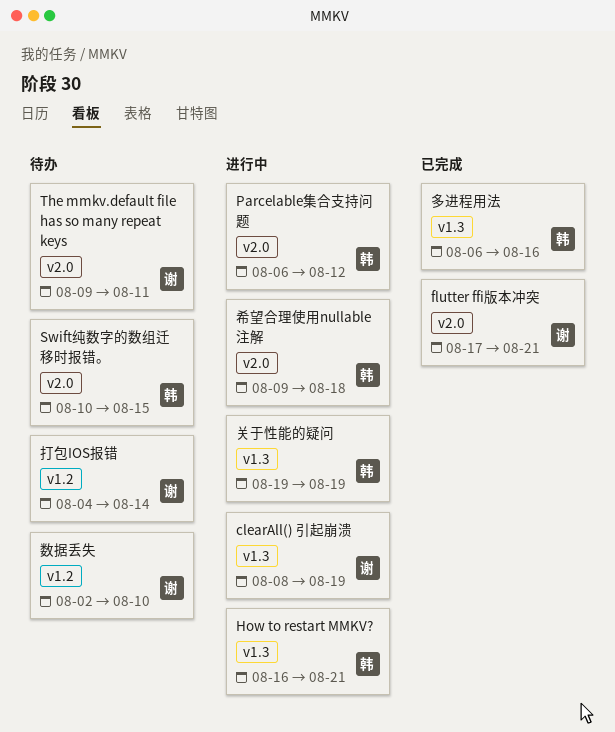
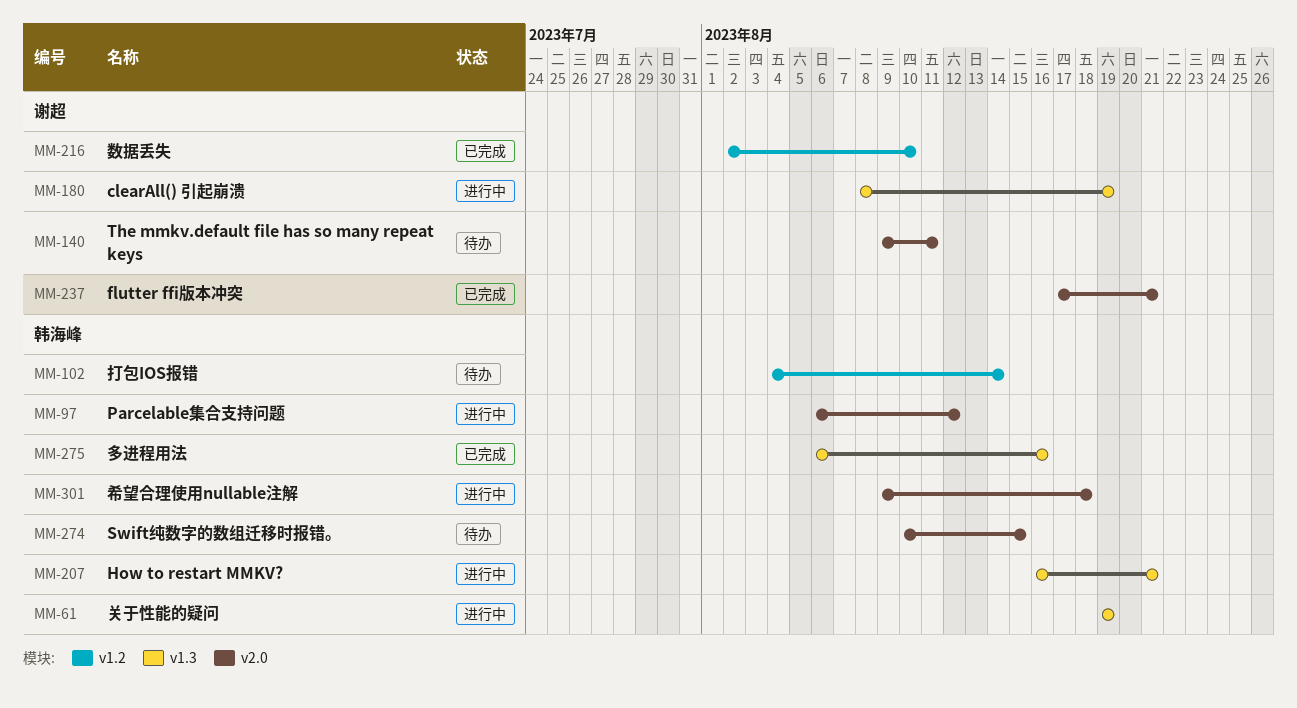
打包IOS报错, owner: 谢超 -> 韩海峰
数据丢失, status: 待办 -> 已完成

